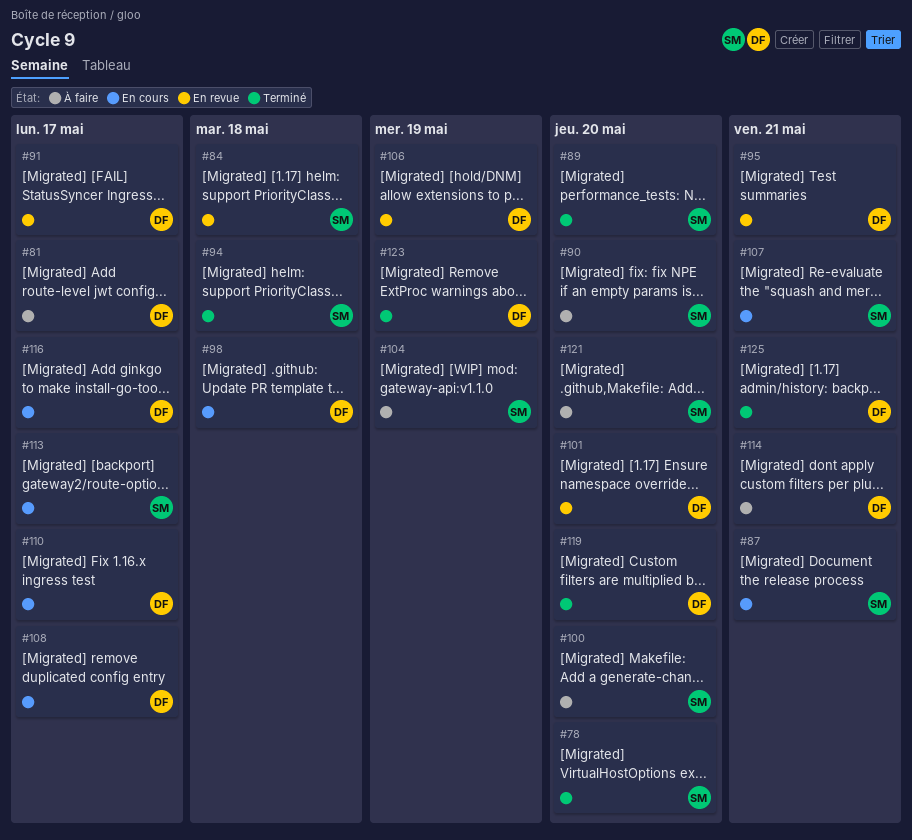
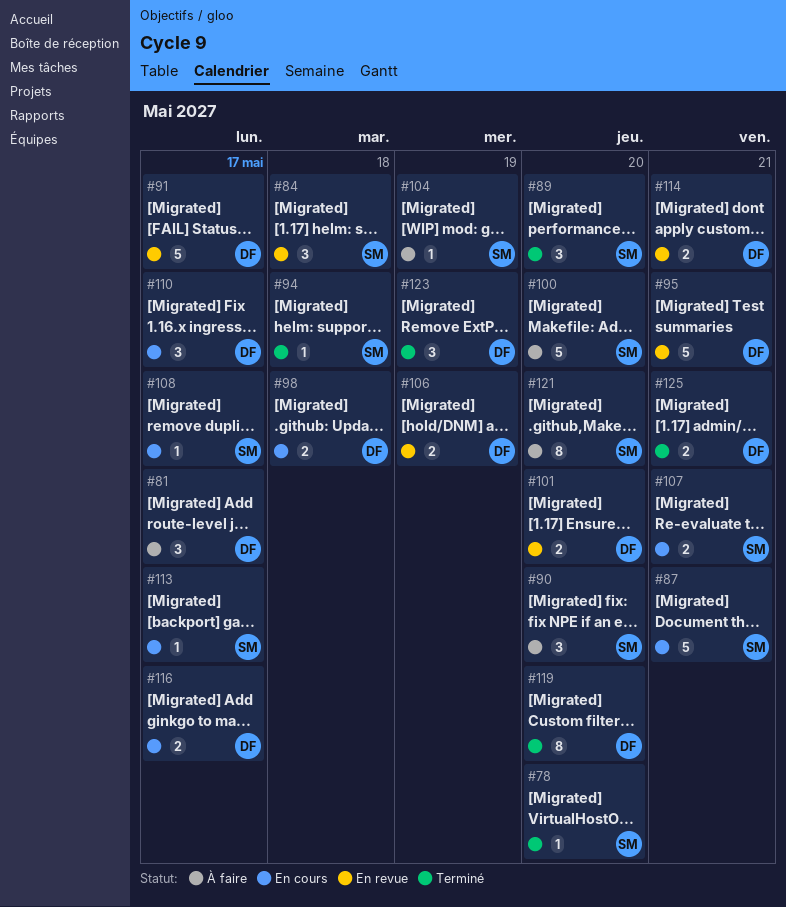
#108, owner: DF -> SM
#114, status: À faire -> En revue

